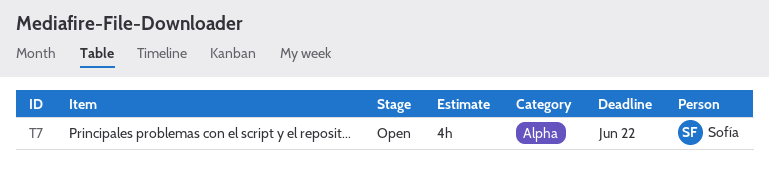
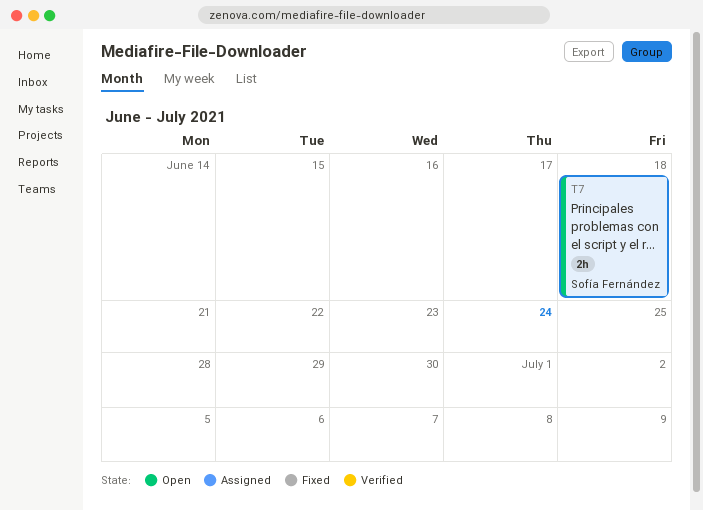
T7, estimate: 4h -> 2h
T7, due: Jun 22 -> Jun 18

